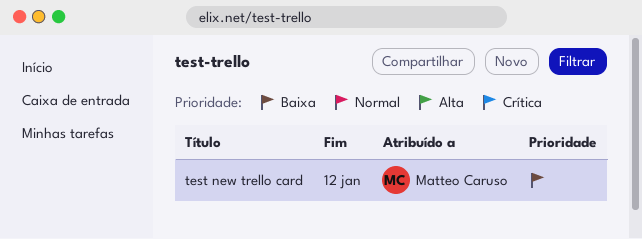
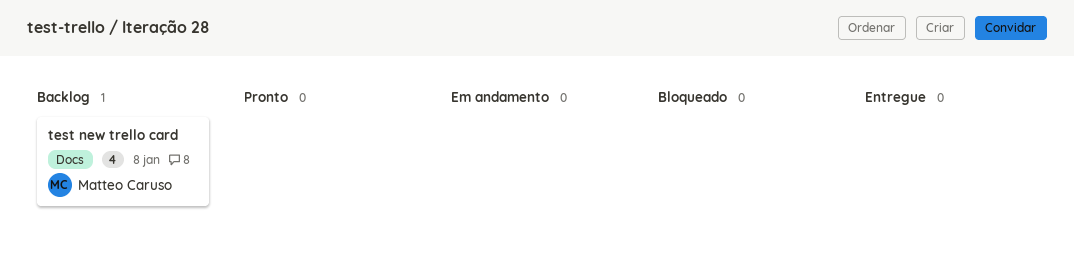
test new trello card, due: Jan 12 -> Jan 8

